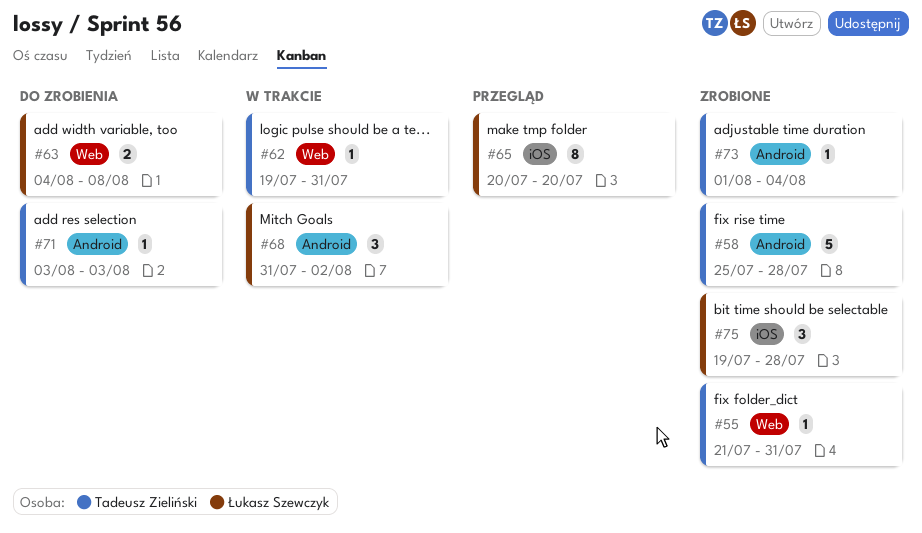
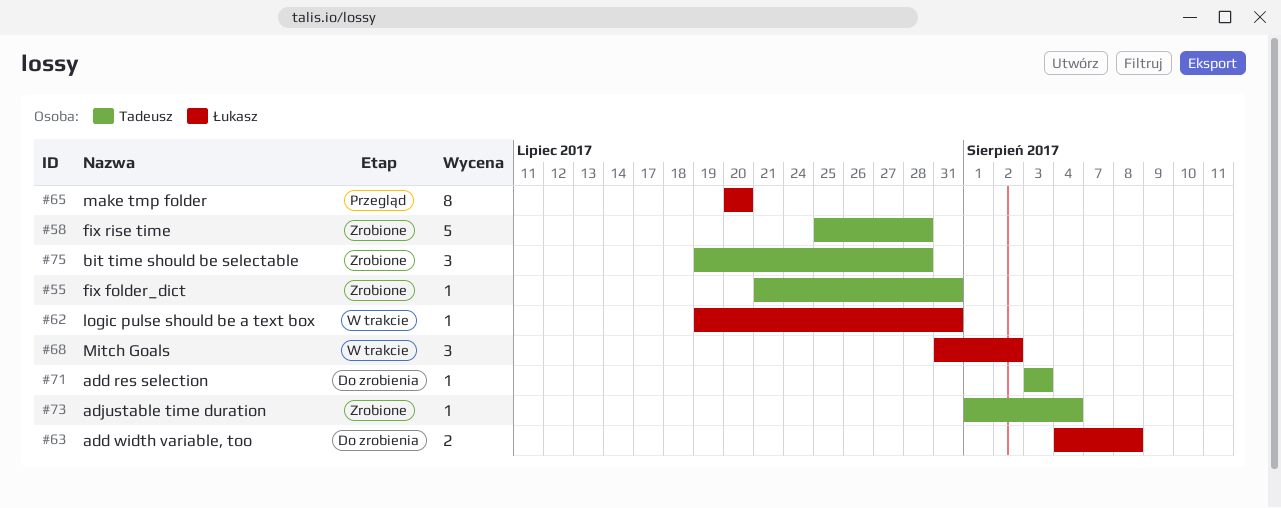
#62, owner: Tadeusz Zieliński -> Łukasz Szewczyk
#75, owner: Łukasz Szewczyk -> Tadeusz Zieliński

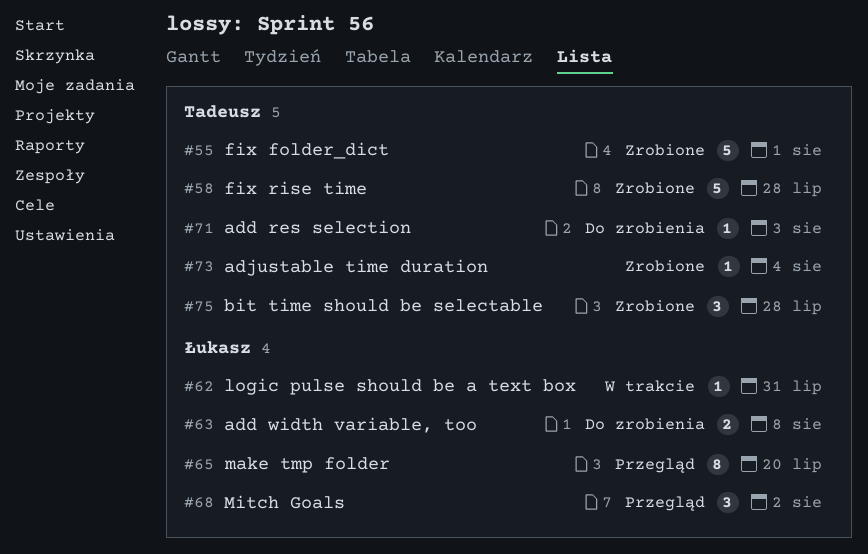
#55, estimate: 1 -> 5
#55, due: Jul 31 -> Aug 1
#68, status: W trakcie -> Przegląd

